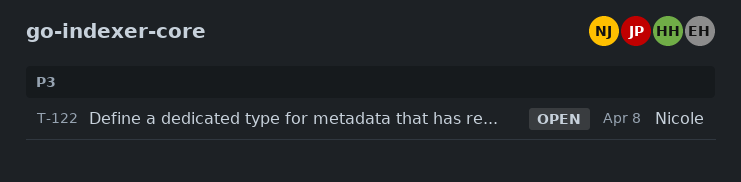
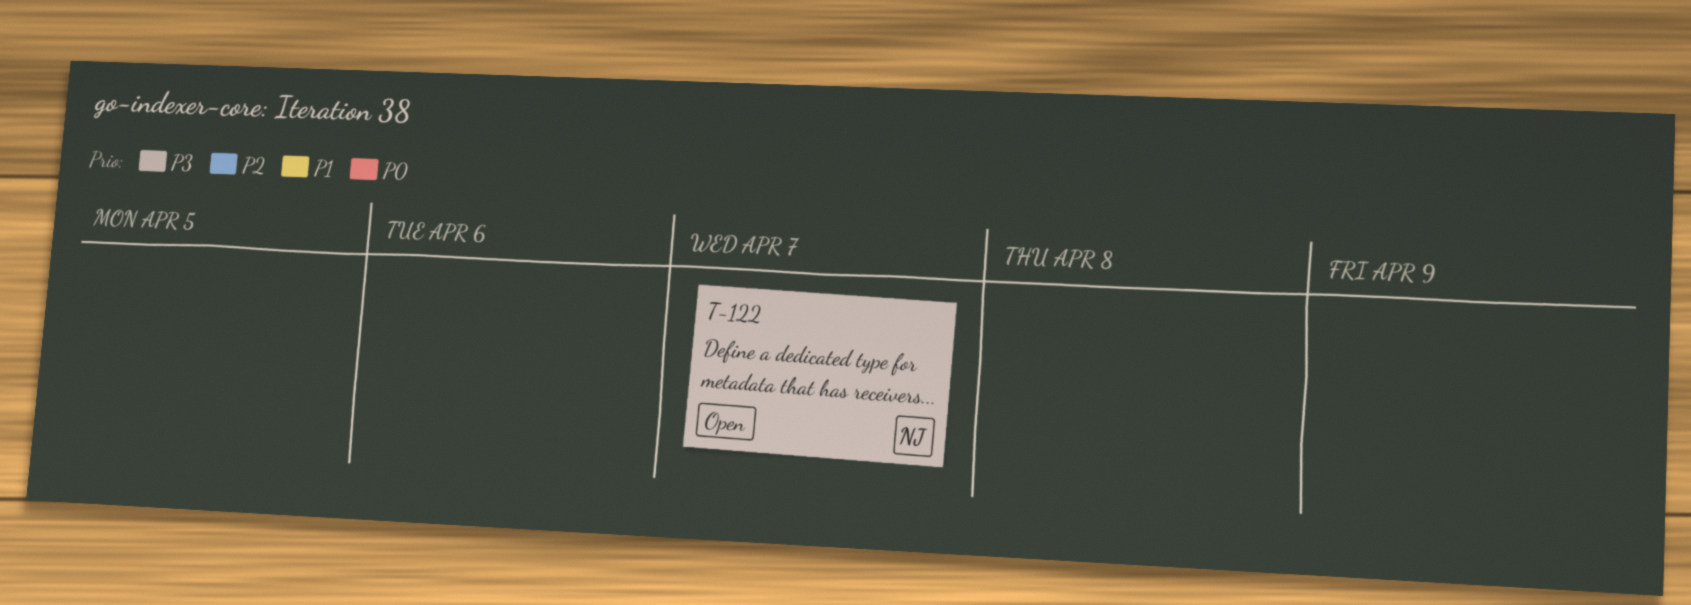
T-122, due: Apr 8 -> Apr 7

